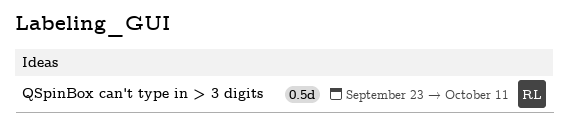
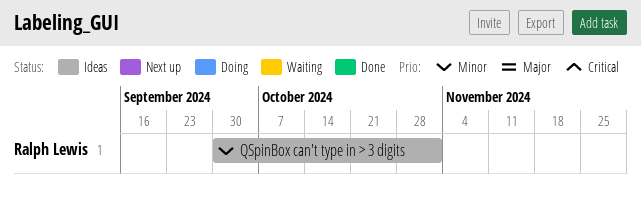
QSpinBox can't type in > 3 digits, start: Sep 23 -> Sep 30
QSpinBox can't type in > 3 digits, due: Oct 11 -> Nov 1

